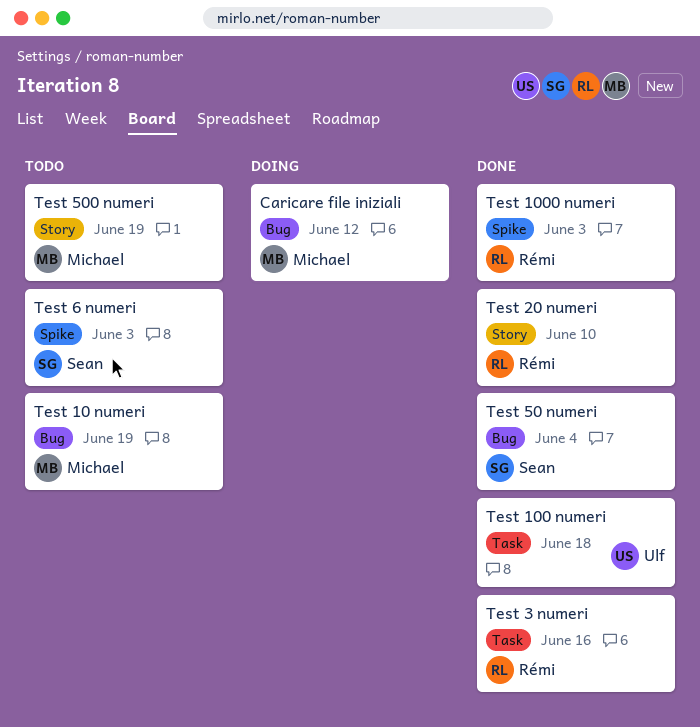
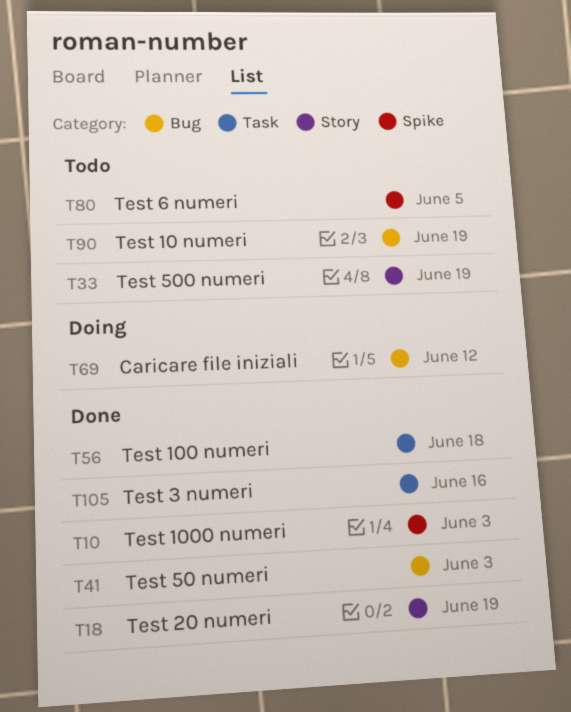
Test 20 numeri, due: Jun 10 -> Jun 19
Test 50 numeri, due: Jun 4 -> Jun 3
Test 6 numeri, due: Jun 3 -> Jun 5

